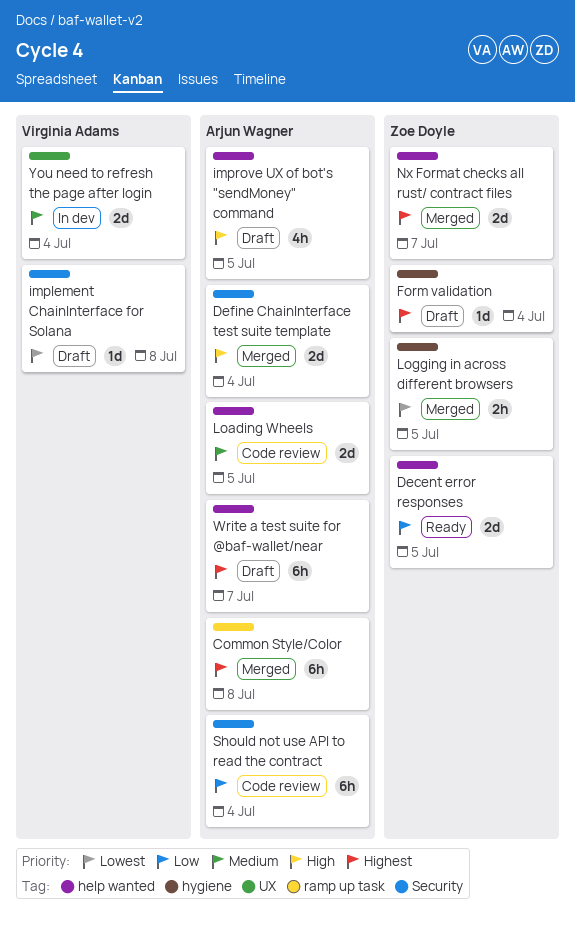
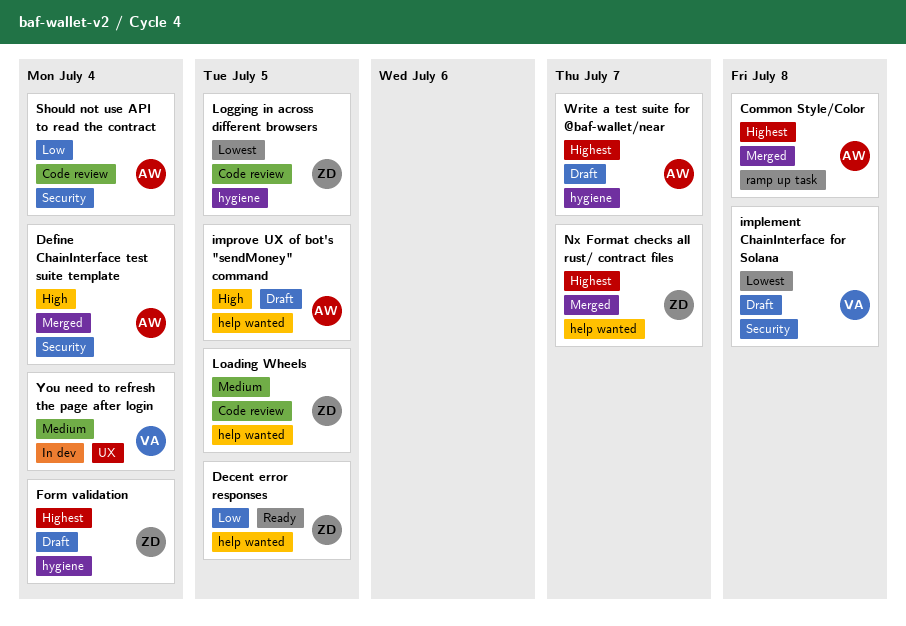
Loading Wheels, owner: Arjun Wagner -> Zoe Doyle
Logging in across different browsers, status: Merged -> Code review
Write a test suite for @baf-wallet/near, label: help wanted -> hygiene

